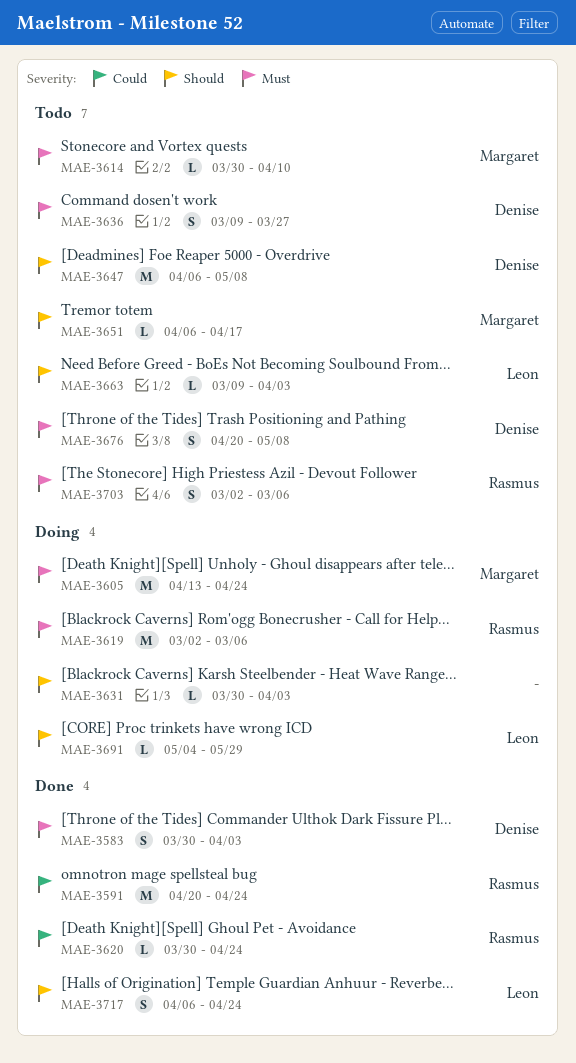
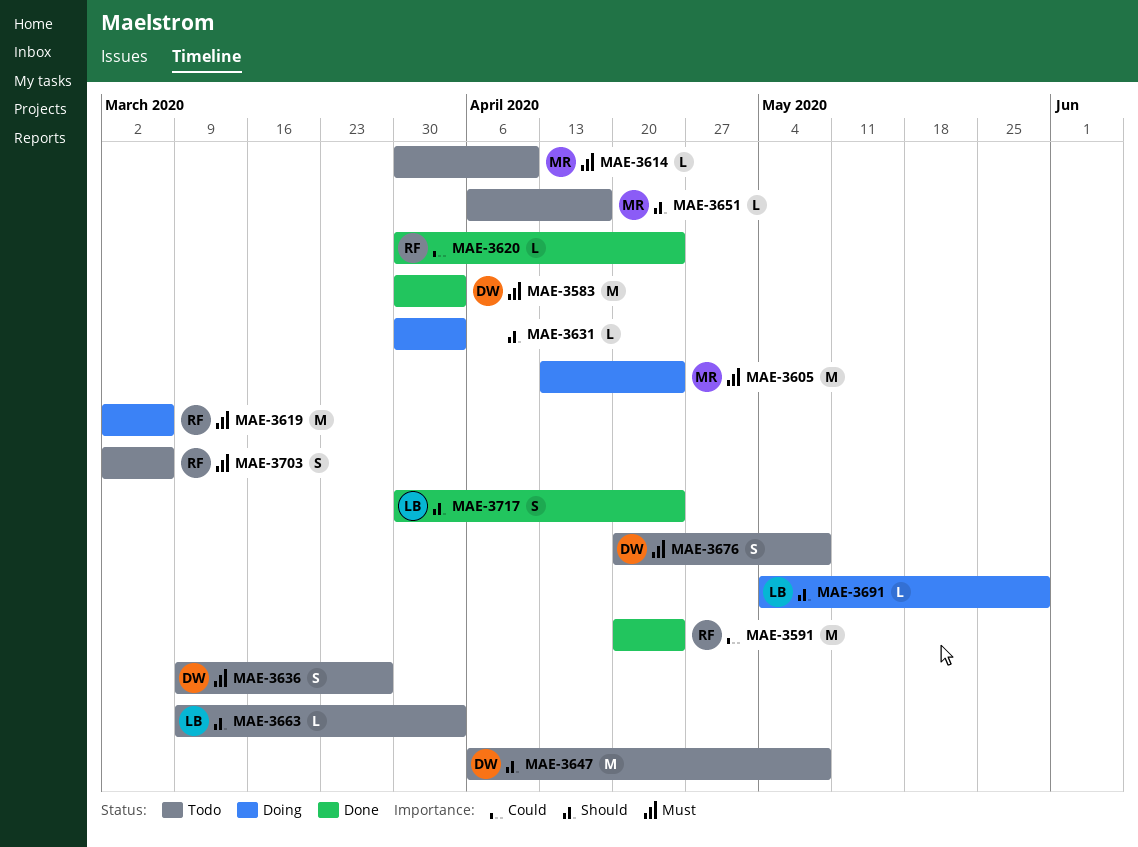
MAE-3583, estimate: S -> M
MAE-3717, start: Apr 6 -> Mar 30

